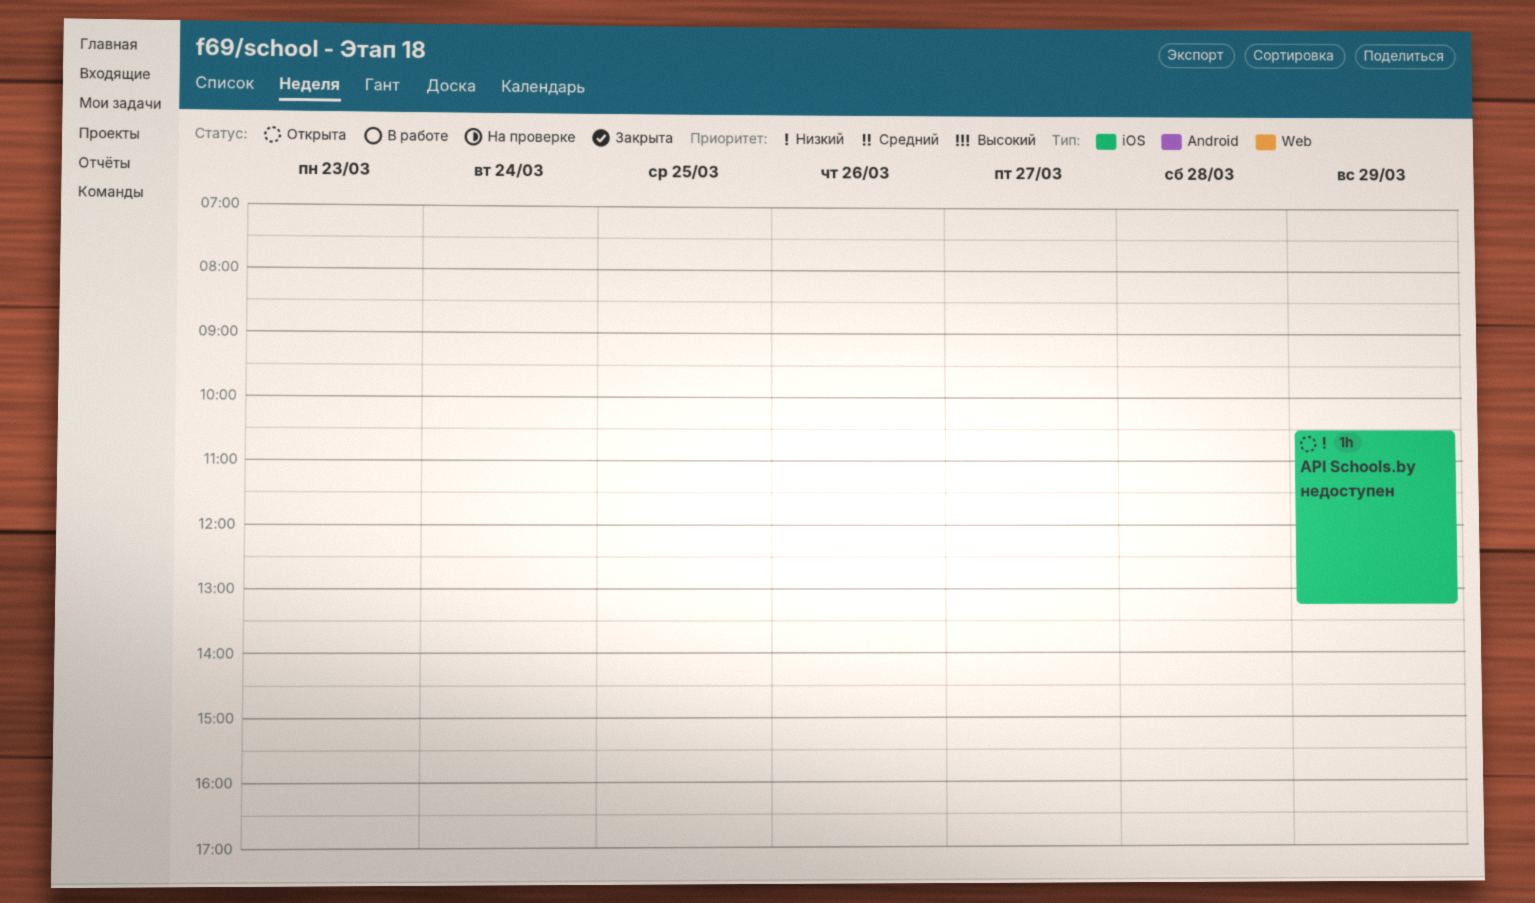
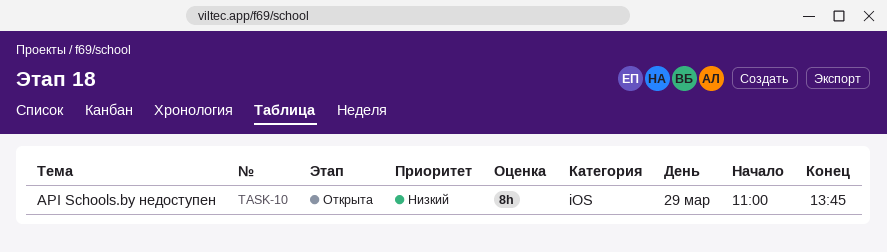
API Schools.by недоступен, estimate: 1h -> 8h
API Schools.by недоступен, begins: 10:30 -> 11:00
API Schools.by недоступен, ends: 13:15 -> 13:45

